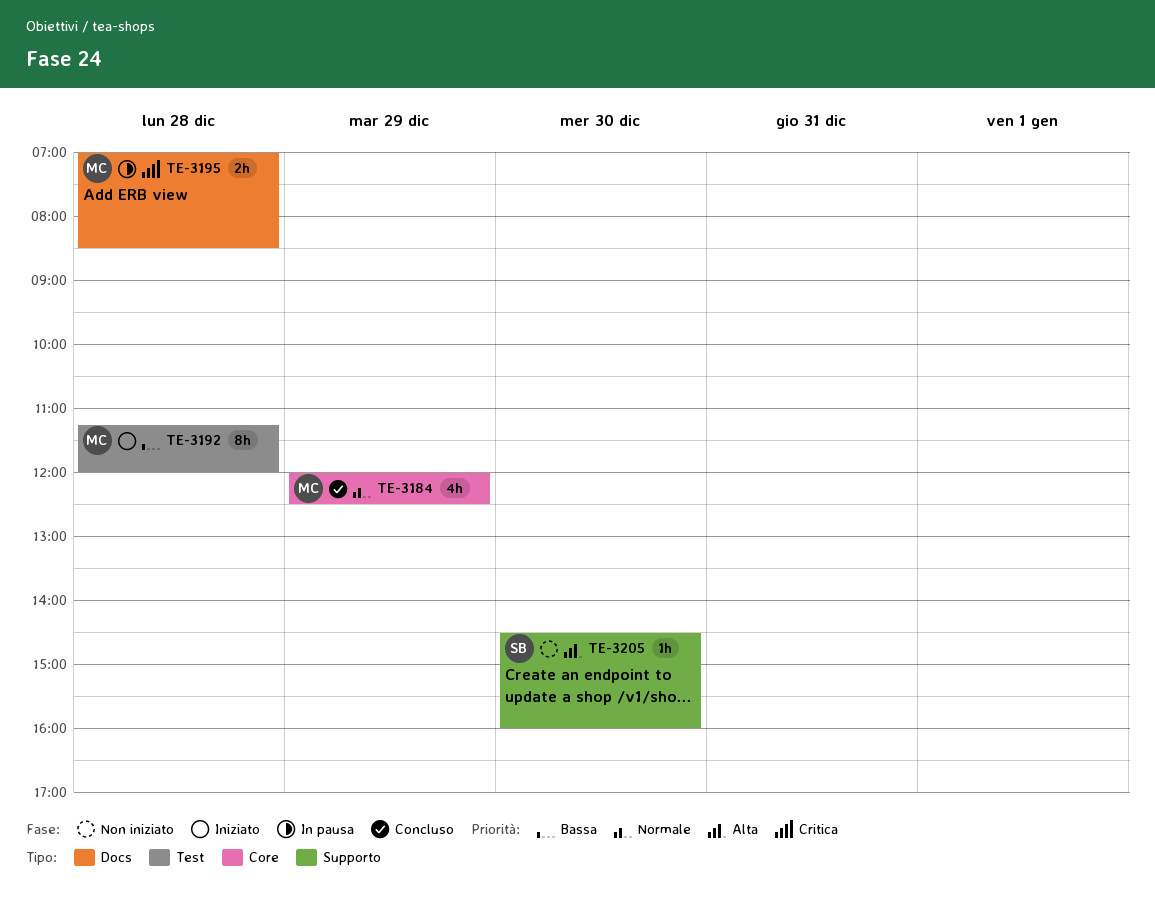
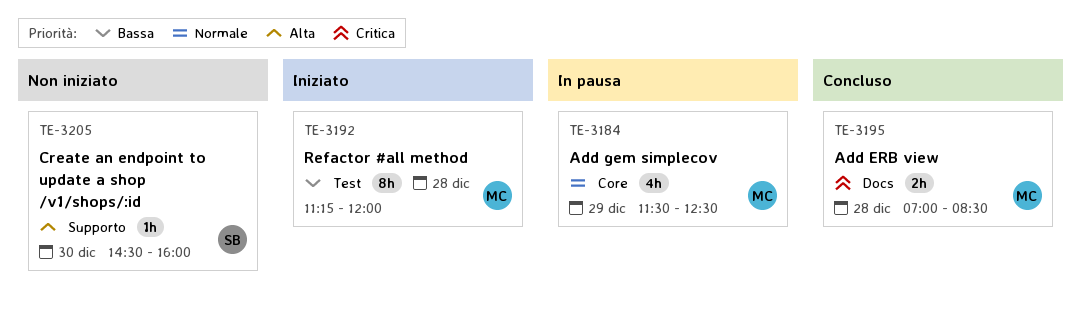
TE-3184, status: Concluso -> In pausa
TE-3184, begins: 12:00 -> 11:30
TE-3195, status: In pausa -> Concluso

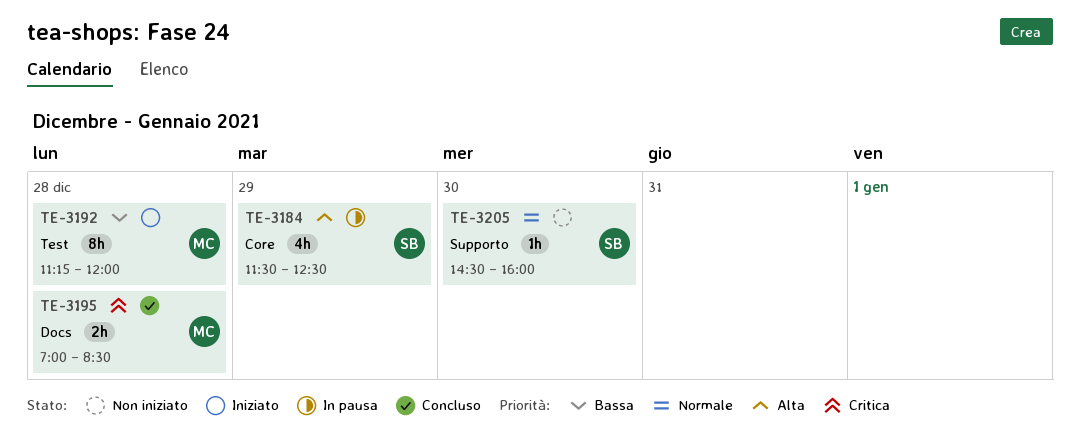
TE-3184, owner: MC -> SB
TE-3184, priority: Normale -> Alta
TE-3205, priority: Alta -> Normale

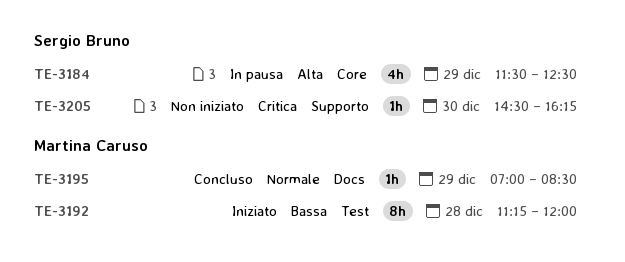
TE-3195, priority: Critica -> Normale
TE-3195, estimate: 2h -> 1h
TE-3195, day: Dec 28 -> Dec 29
TE-3205, priority: Normale -> Critica
TE-3205, ends: 16:00 -> 16:15

